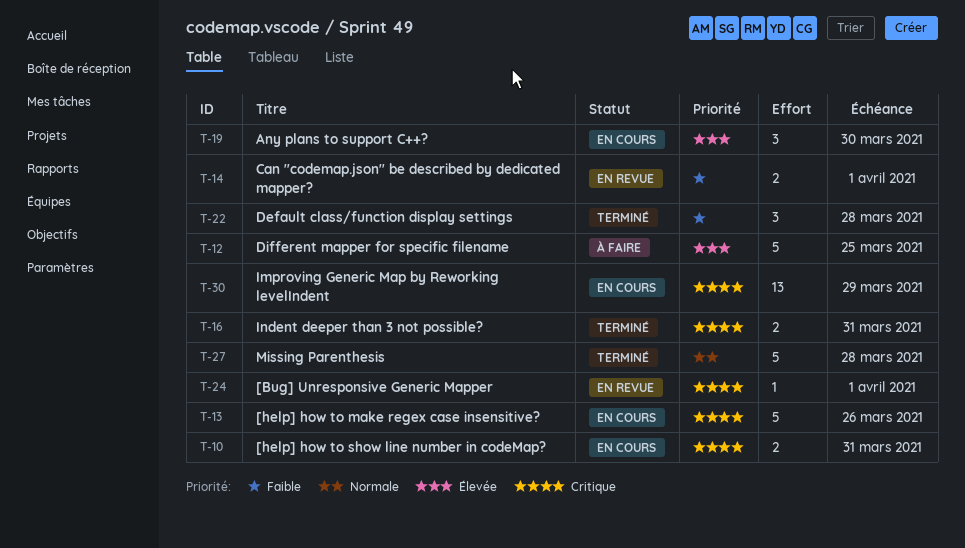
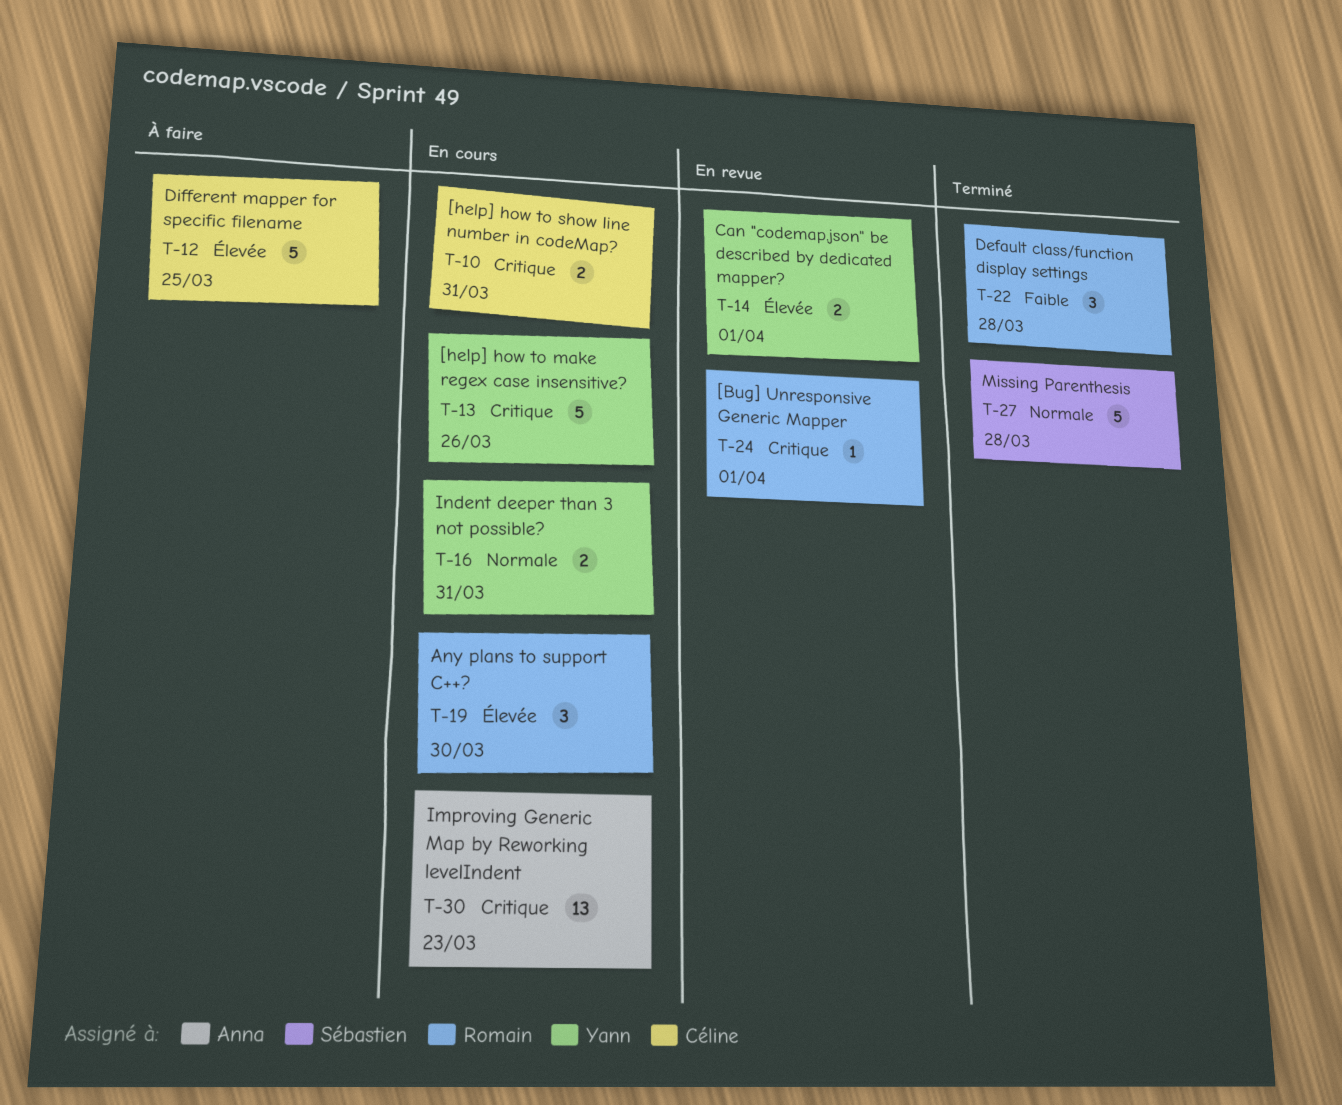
T-14, priority: Faible -> Élevée
T-16, status: Terminé -> En cours
T-16, priority: Critique -> Normale
T-30, due: Mar 29 -> Mar 23

